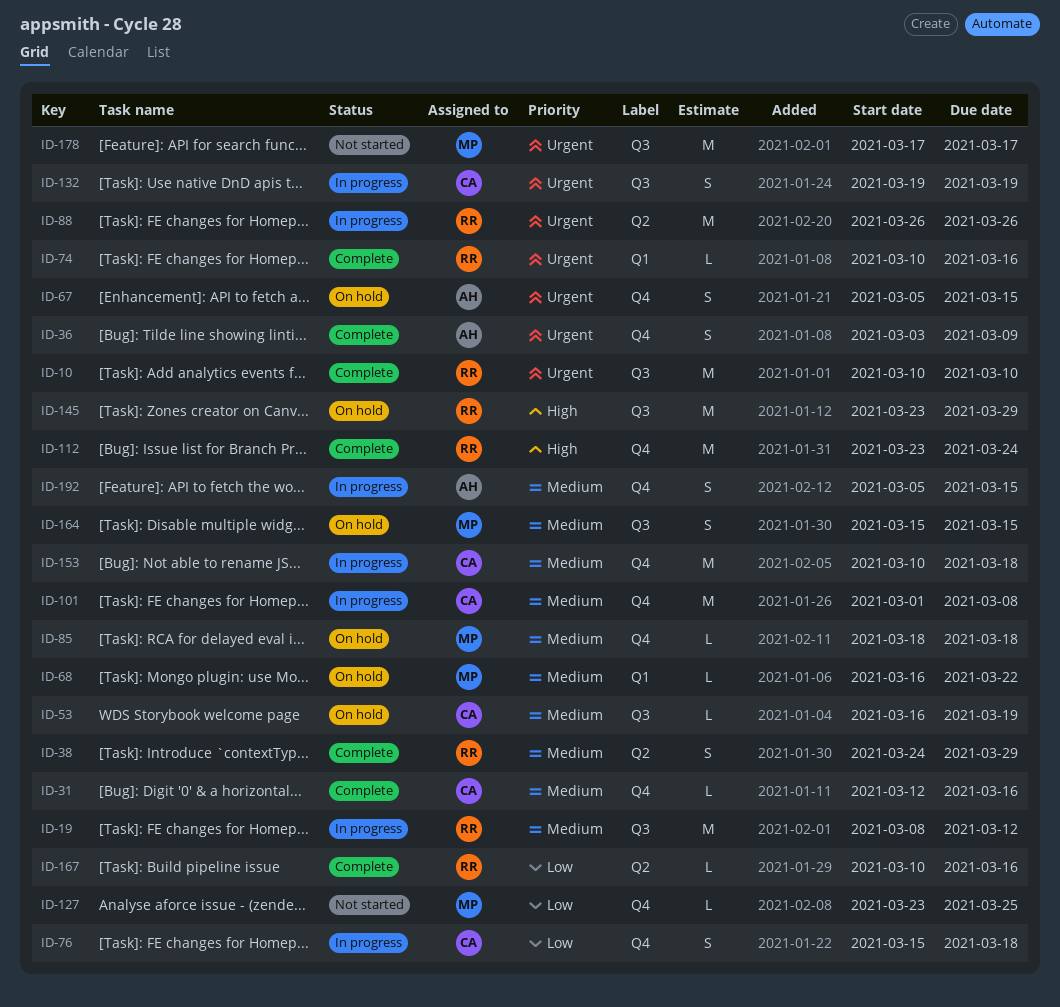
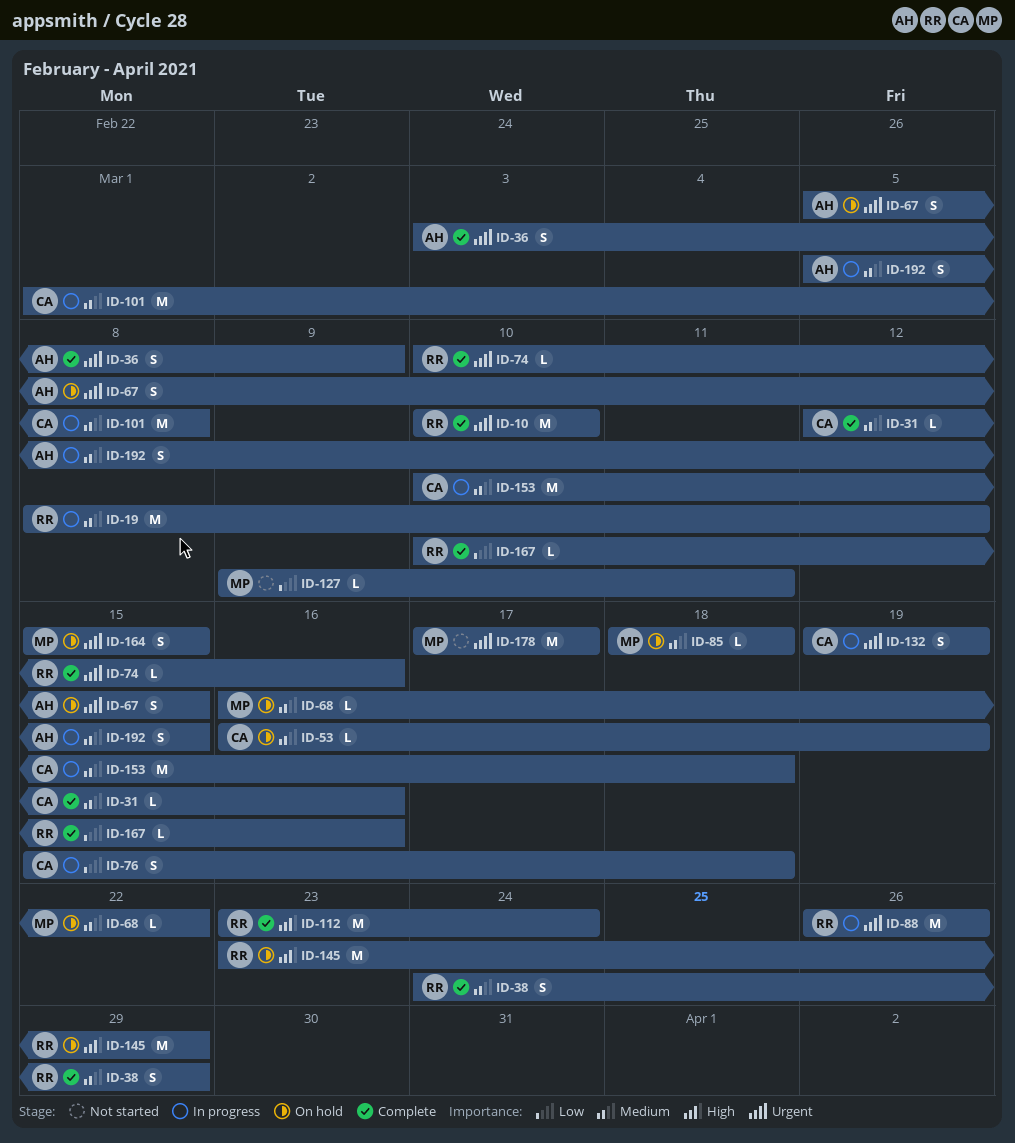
ID-127, start: Mar 23 -> Mar 9
ID-127, due: Mar 25 -> Mar 11
ID-164, priority: Medium -> Urgent

